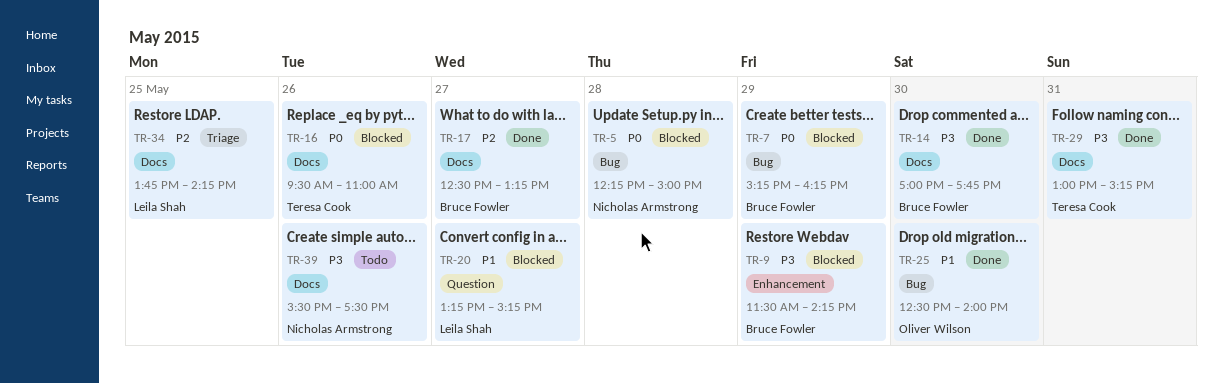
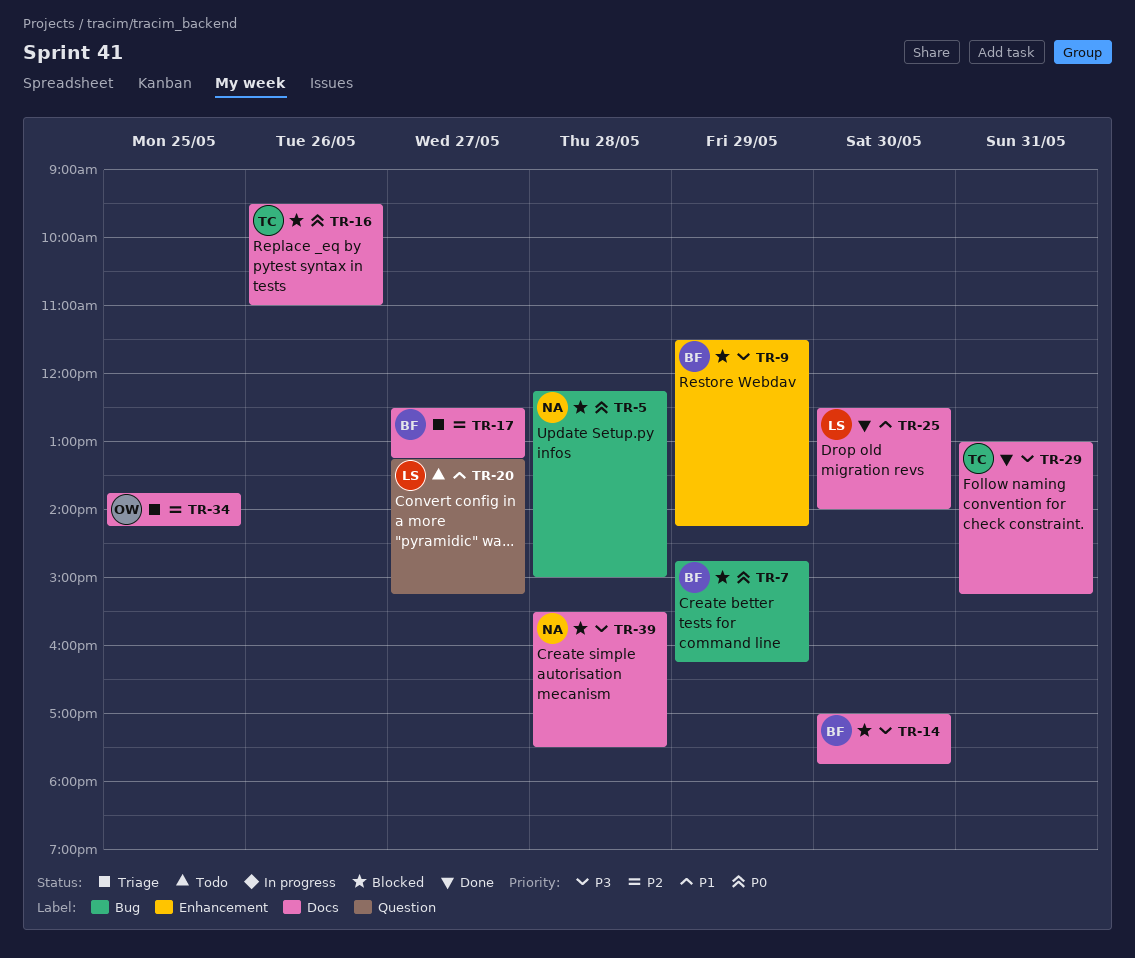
TR-7, begins: 15:15 -> 14:45
TR-14, status: Done -> Blocked
TR-17, status: Done -> Triage
TR-20, status: Blocked -> Todo
TR-25, owner: Oliver Wilson -> Leila Shah
TR-25, label: Bug -> Docs
TR-34, owner: Leila Shah -> Oliver Wilson
TR-39, status: Todo -> Blocked
TR-39, day: May 26 -> May 28

